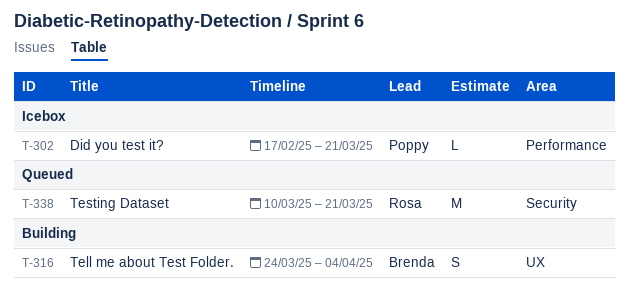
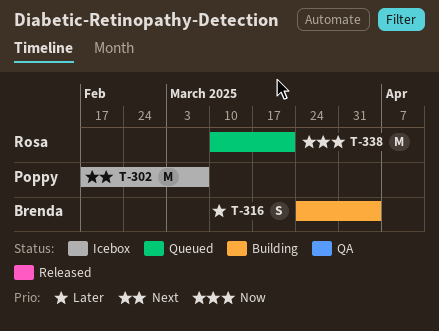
T-302, estimate: L -> M
T-302, due: Mar 21 -> Mar 7

